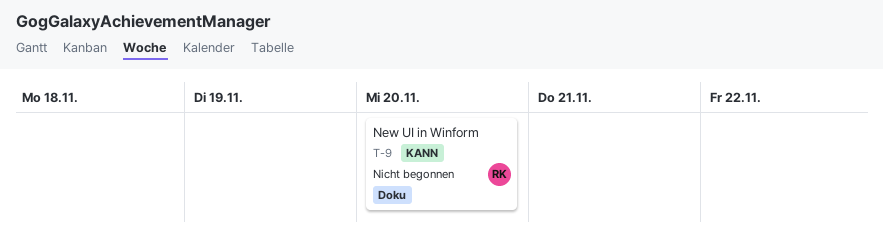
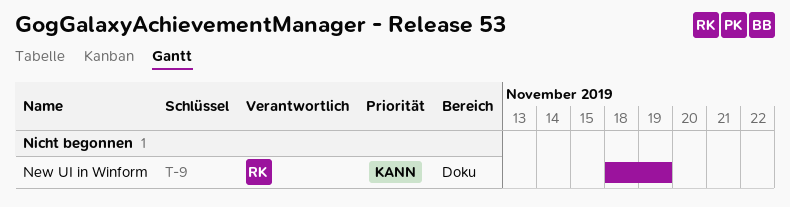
T-9, due: Nov 20 -> Nov 19

